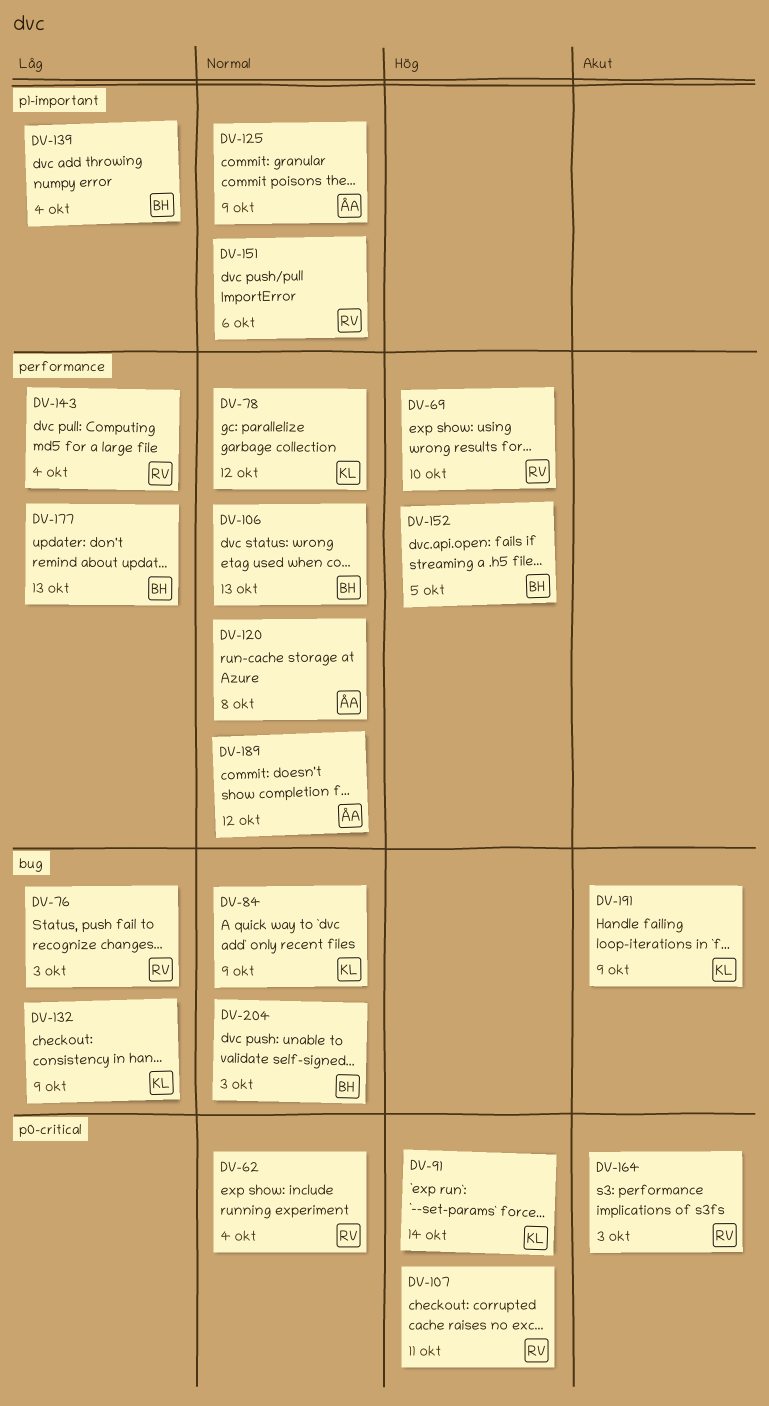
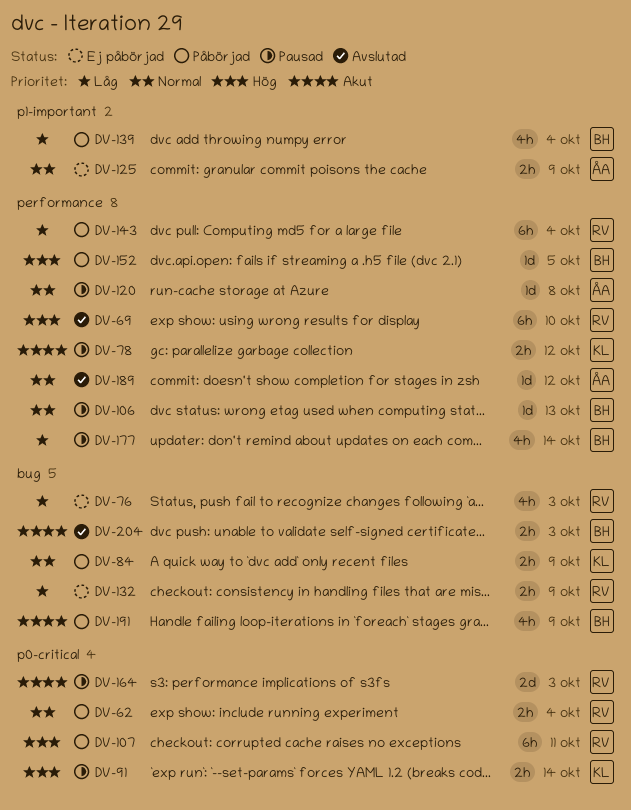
DV-78, priority: Normal -> Akut
DV-132, owner: KL -> RV
DV-151: present -> none
DV-177, due: Oct 13 -> Oct 14
DV-191, owner: KL -> BH
DV-204, priority: Normal -> Akut

